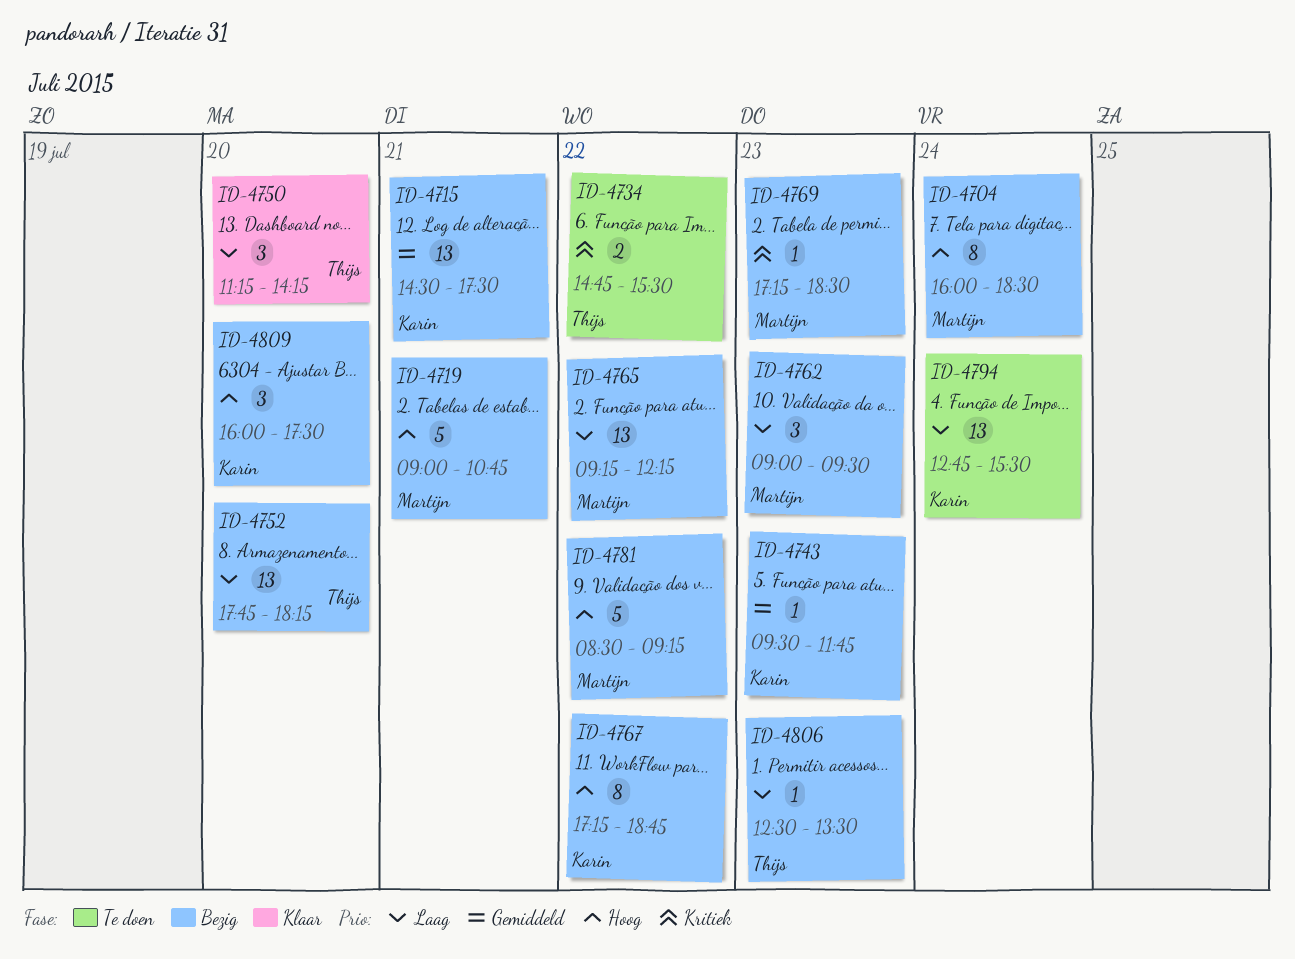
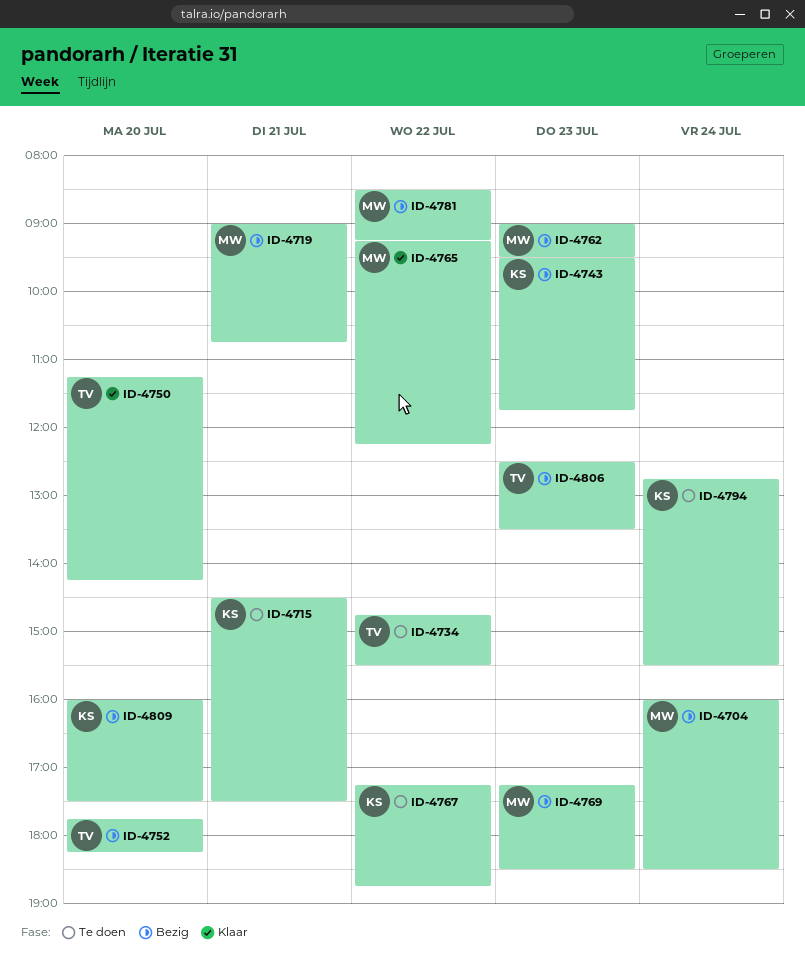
ID-4715, status: Bezig -> Te doen
ID-4765, status: Bezig -> Klaar
ID-4767, status: Bezig -> Te doen

